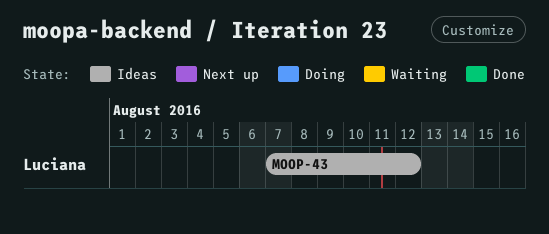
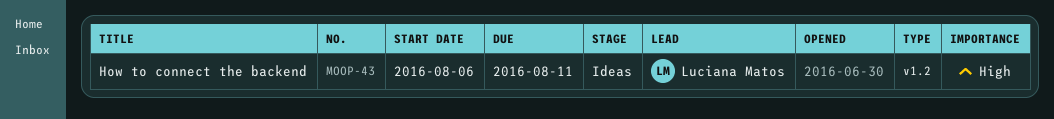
MOOP-43, start: Aug 7 -> Aug 6
MOOP-43, due: Aug 12 -> Aug 11

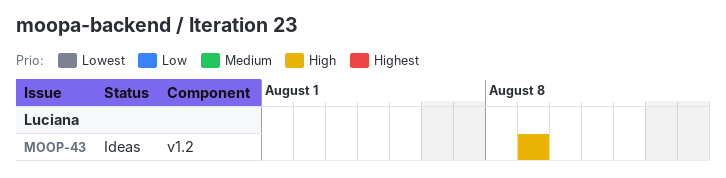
MOOP-43, start: Aug 6 -> Aug 9
MOOP-43, due: Aug 11 -> Aug 9

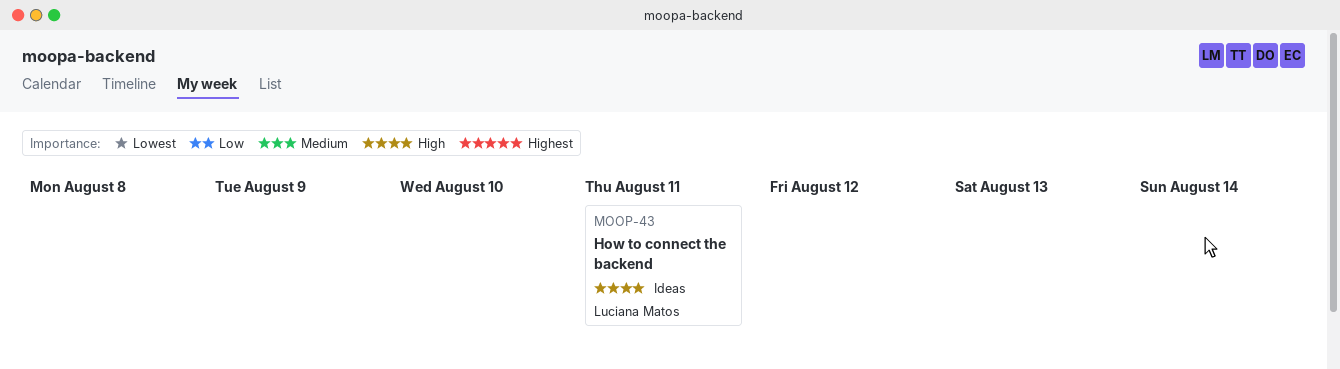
MOOP-43, due: Aug 9 -> Aug 11

